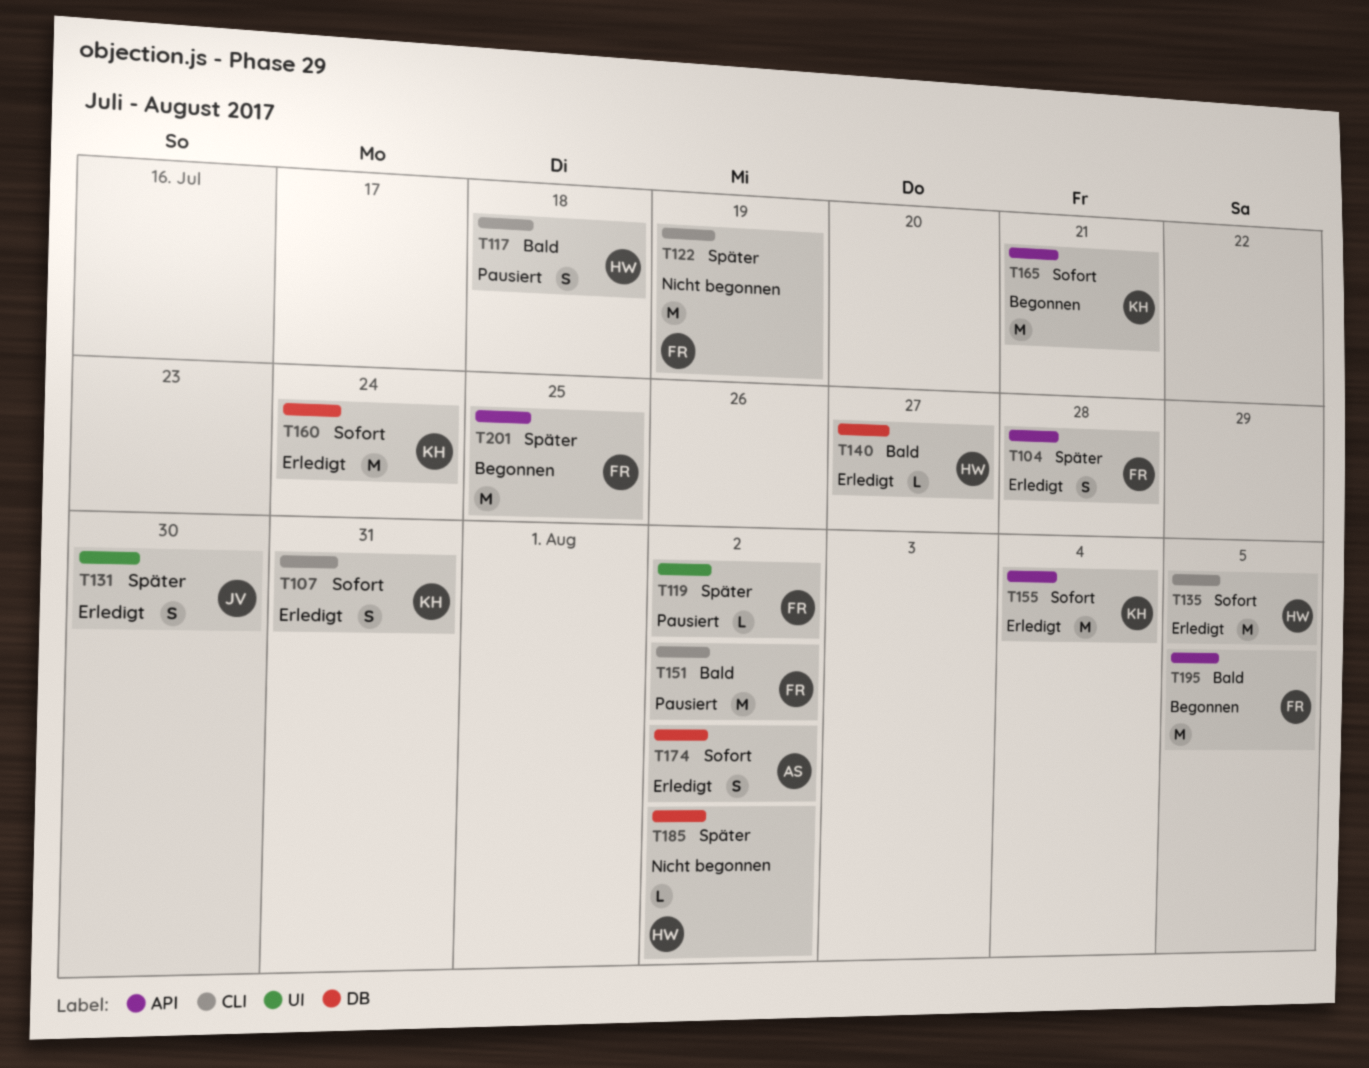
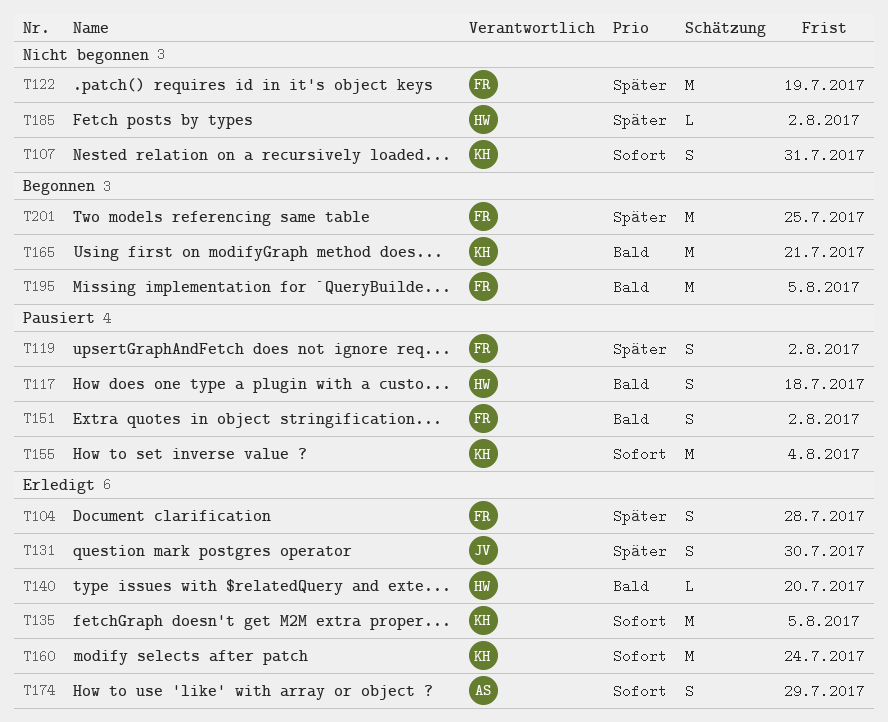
T107, status: Erledigt -> Nicht begonnen
T119, estimate: L -> S
T135, owner: HW -> KH
T140, due: Jul 27 -> Jul 20
T151, estimate: M -> S
T155, status: Erledigt -> Pausiert
T165, priority: Sofort -> Bald
T174, due: Aug 2 -> Jul 29

